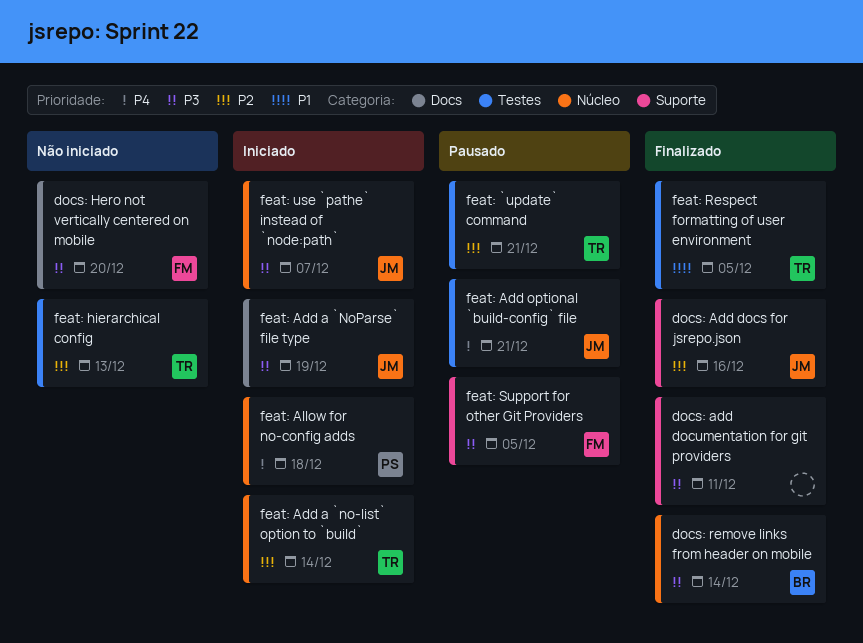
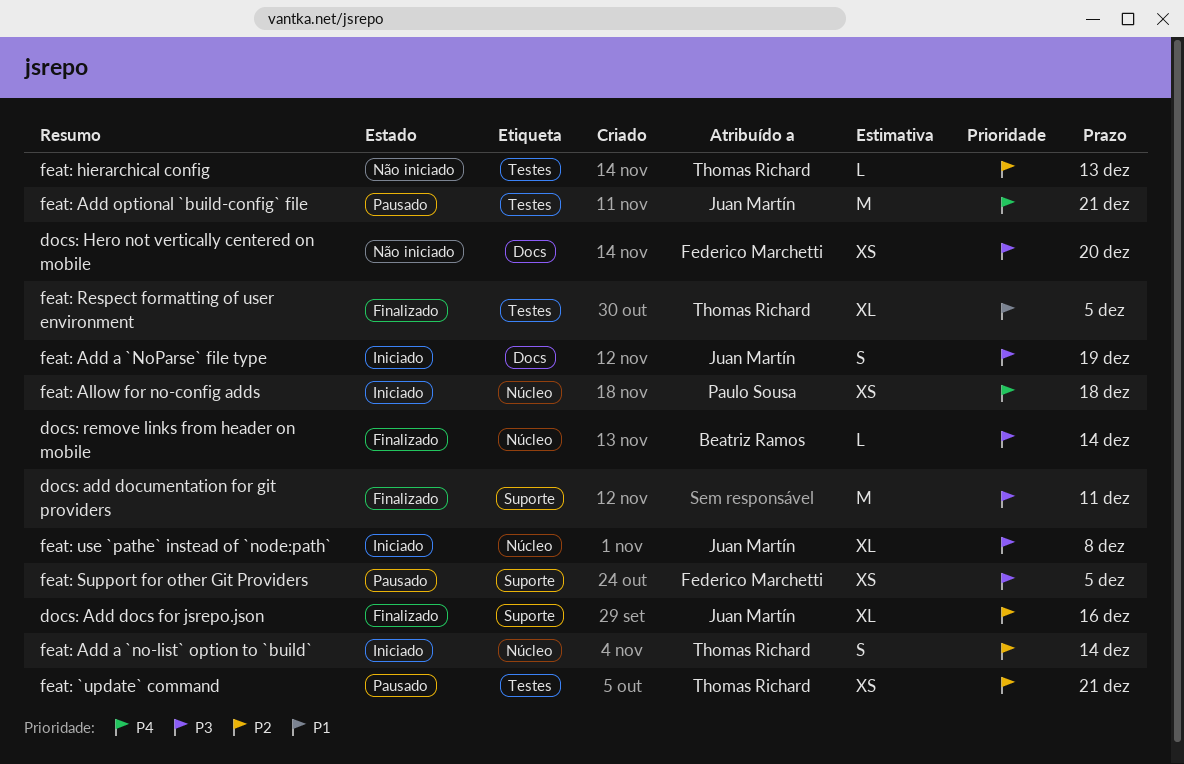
feat: use `pathe` instead of `node:path`, due: Dec 7 -> Dec 8

